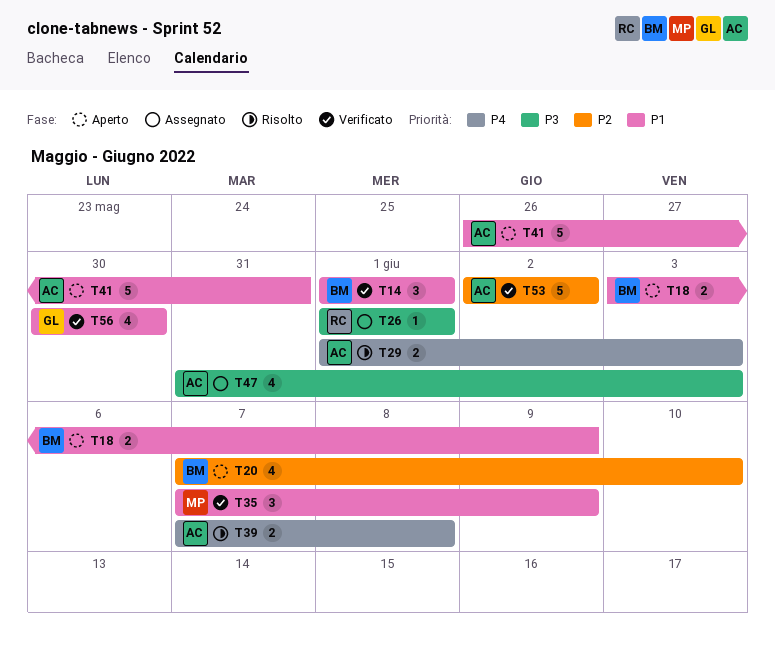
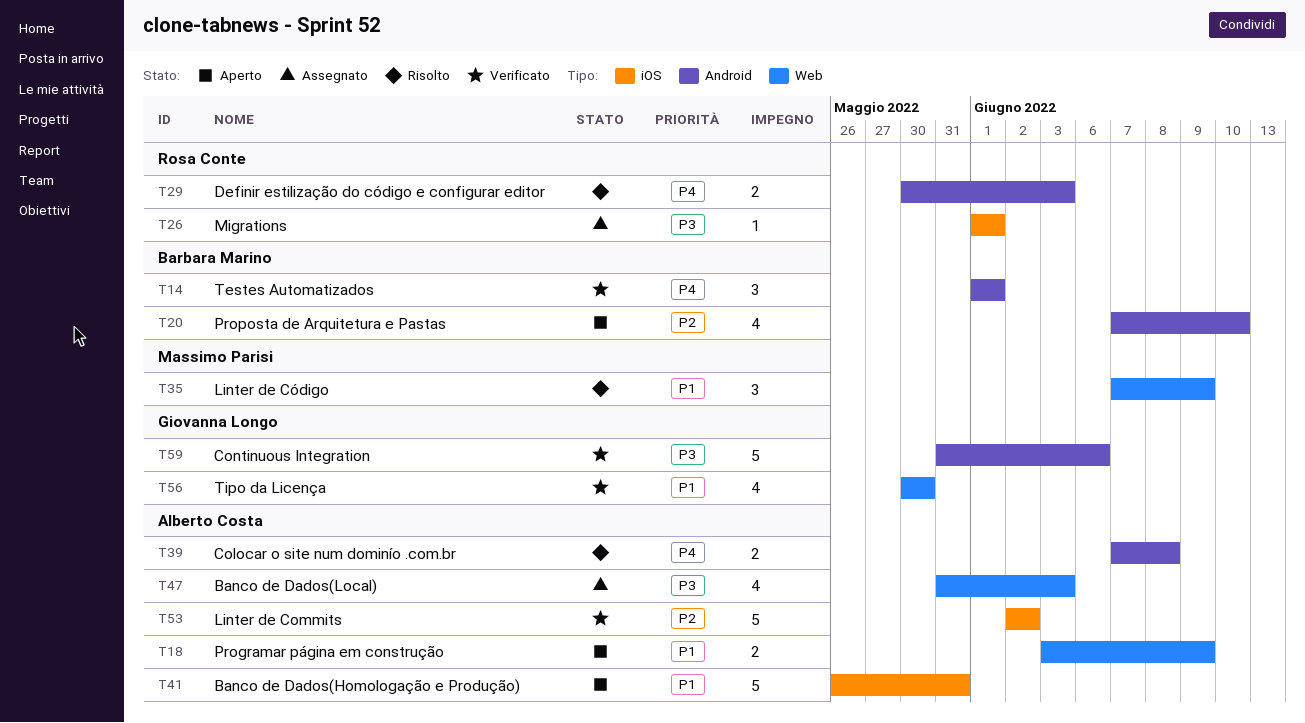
T14, priority: P1 -> P4
T18, owner: Barbara Marino -> Alberto Costa
T29, owner: Alberto Costa -> Rosa Conte
T29, start: Jun 1 -> May 30
T35, status: Verificato -> Risolto
T59: none -> present

